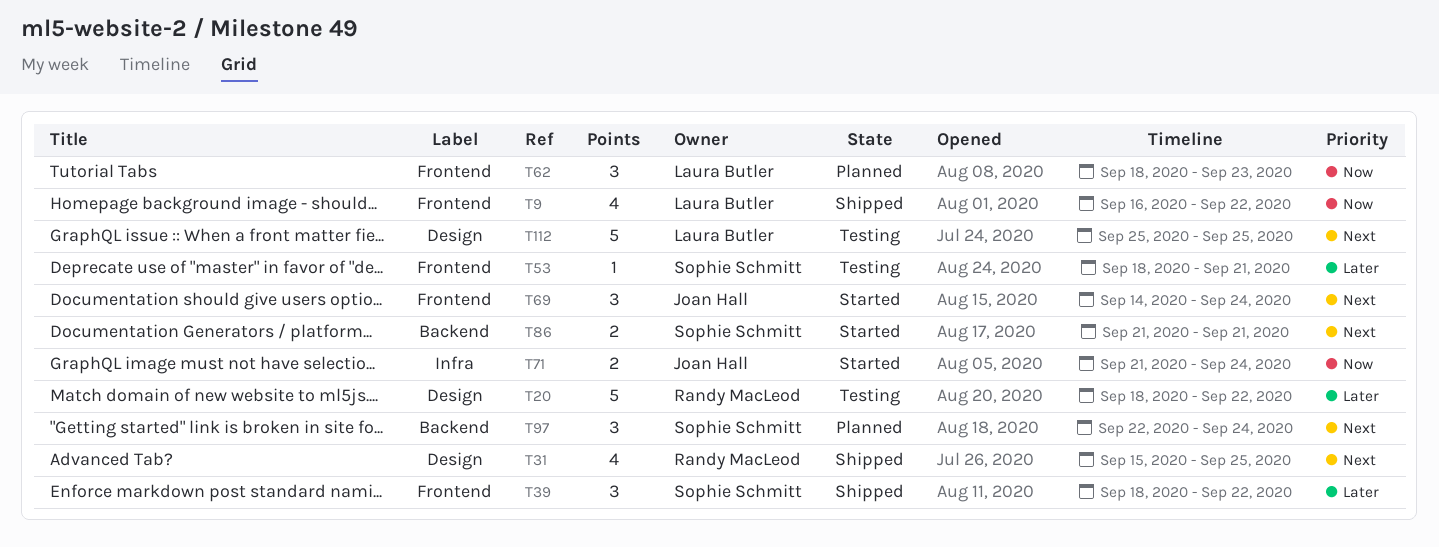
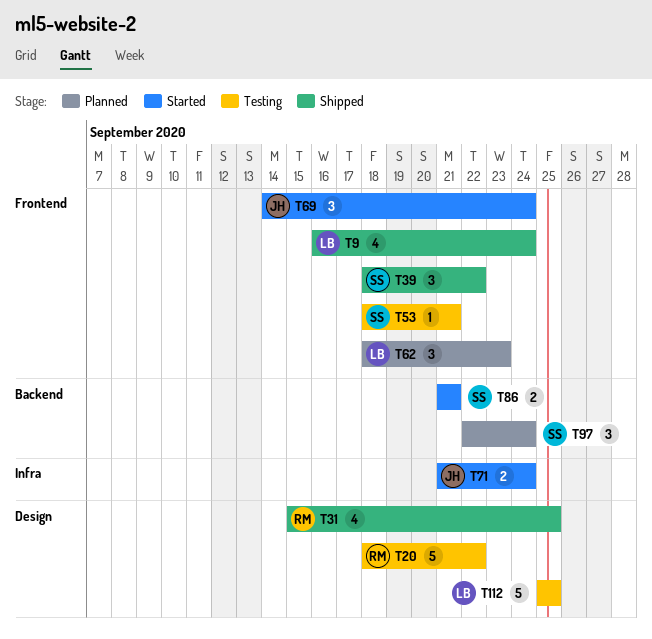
T9, due: Sep 22 -> Sep 24

